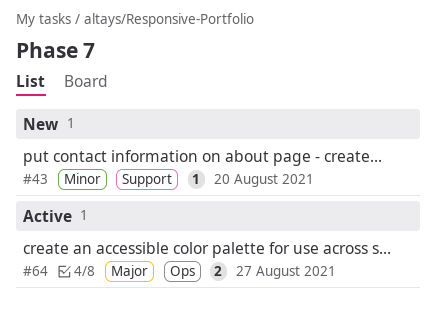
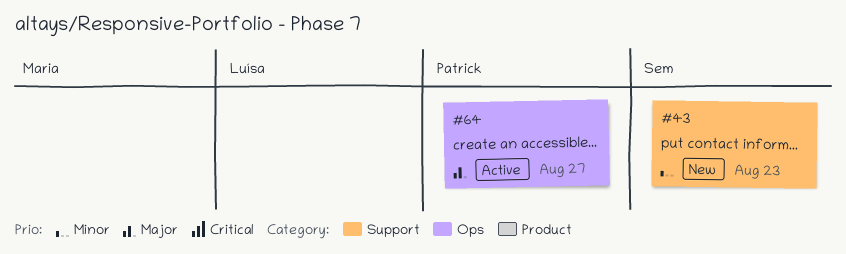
#43, due: Aug 20 -> Aug 23

